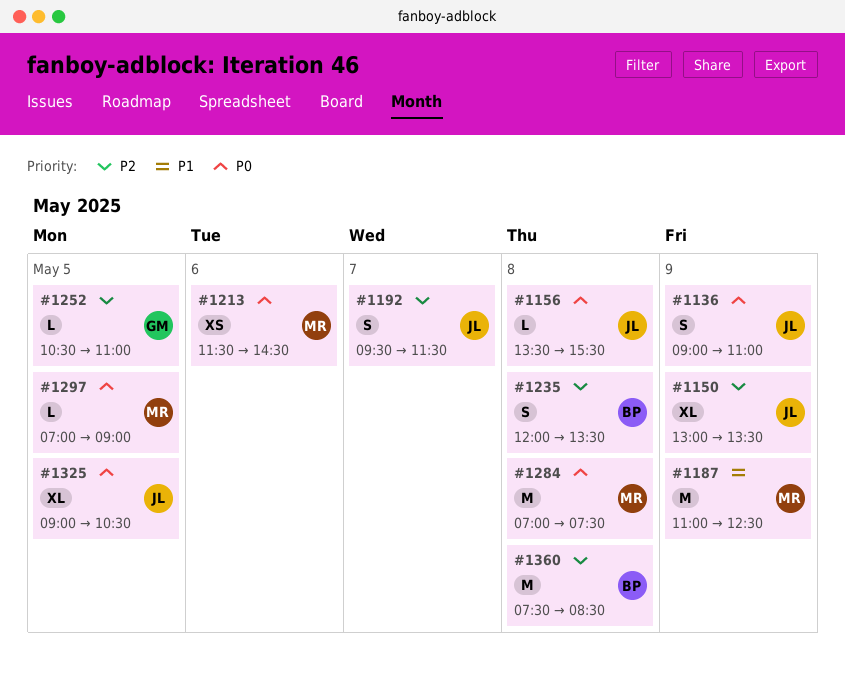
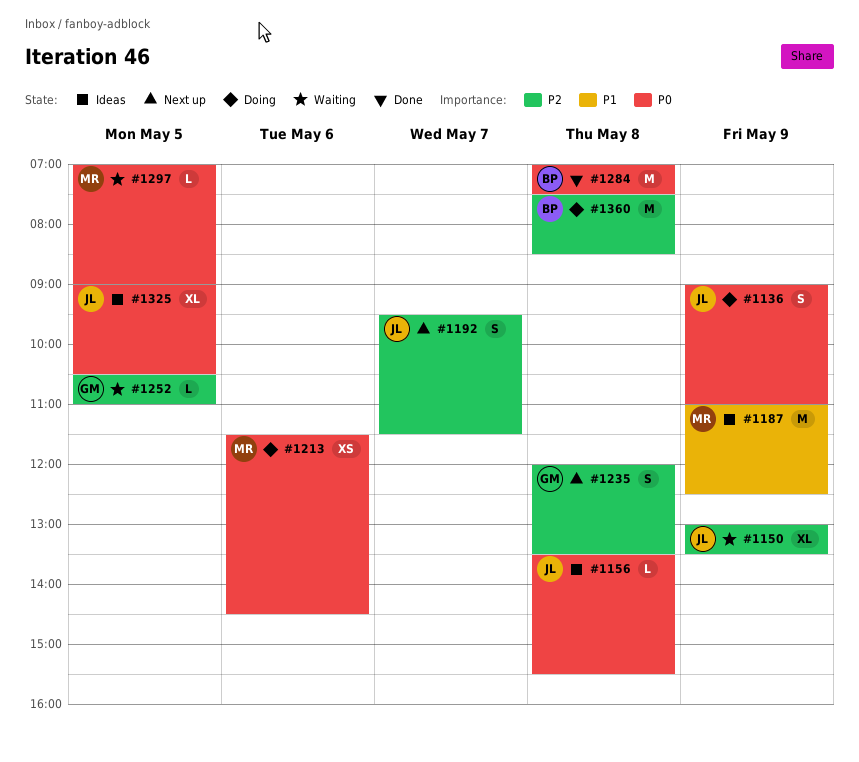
#1235, owner: BP -> GM
#1284, owner: MR -> BP

